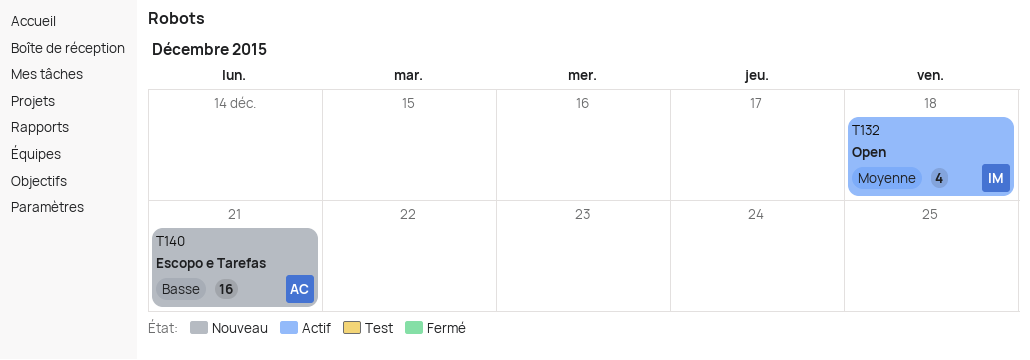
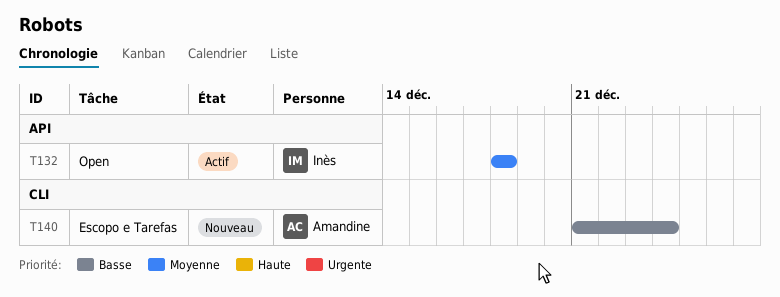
T140, due: Dec 21 -> Dec 24

